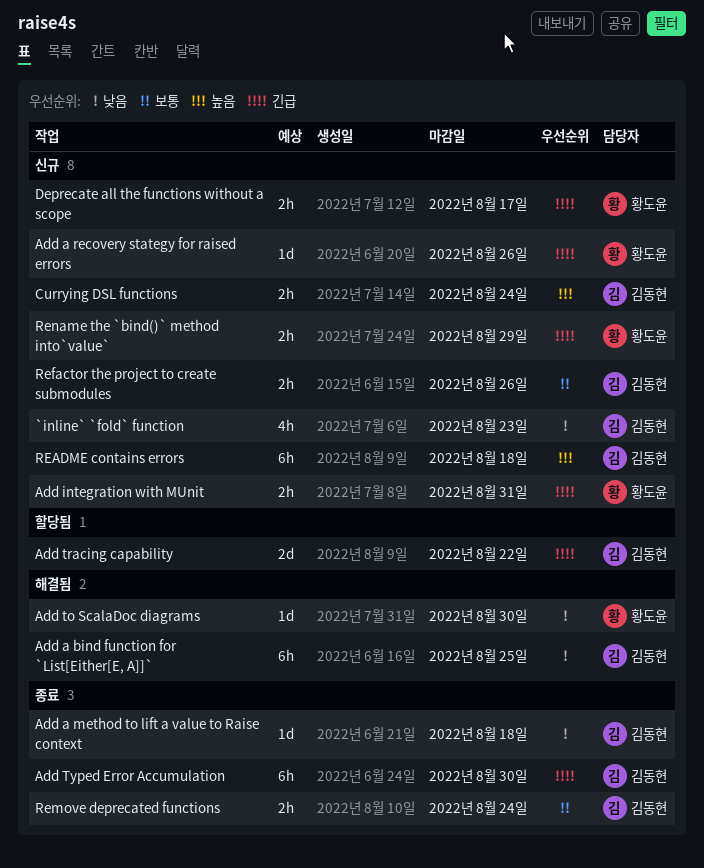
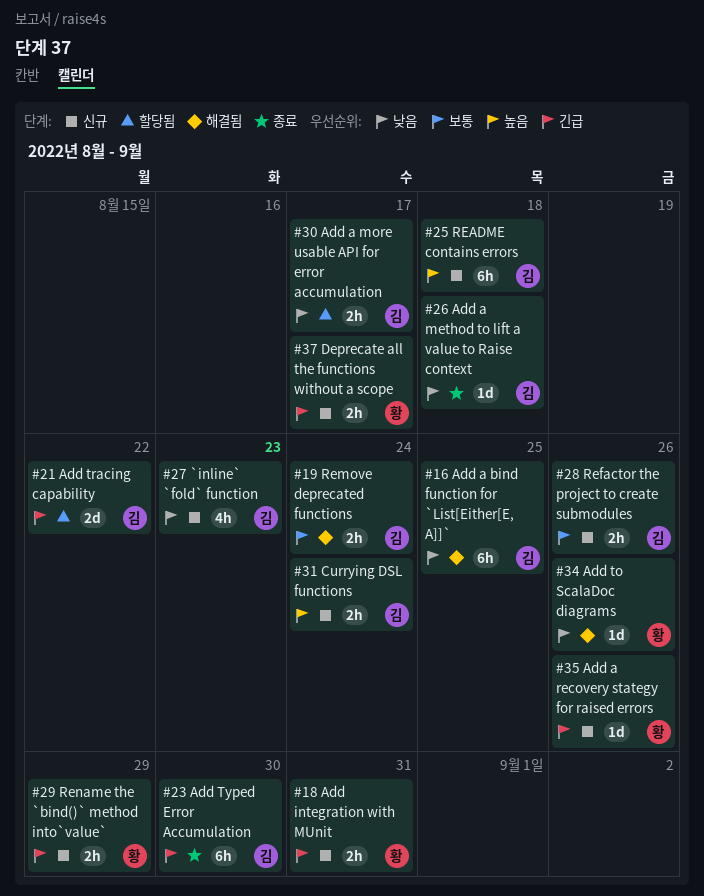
Add a more usable API for error accumulation: none -> present
Add to ScalaDoc diagrams, due: Aug 30 -> Aug 26
Remove deprecated functions, status: 종료 -> 해결됨

